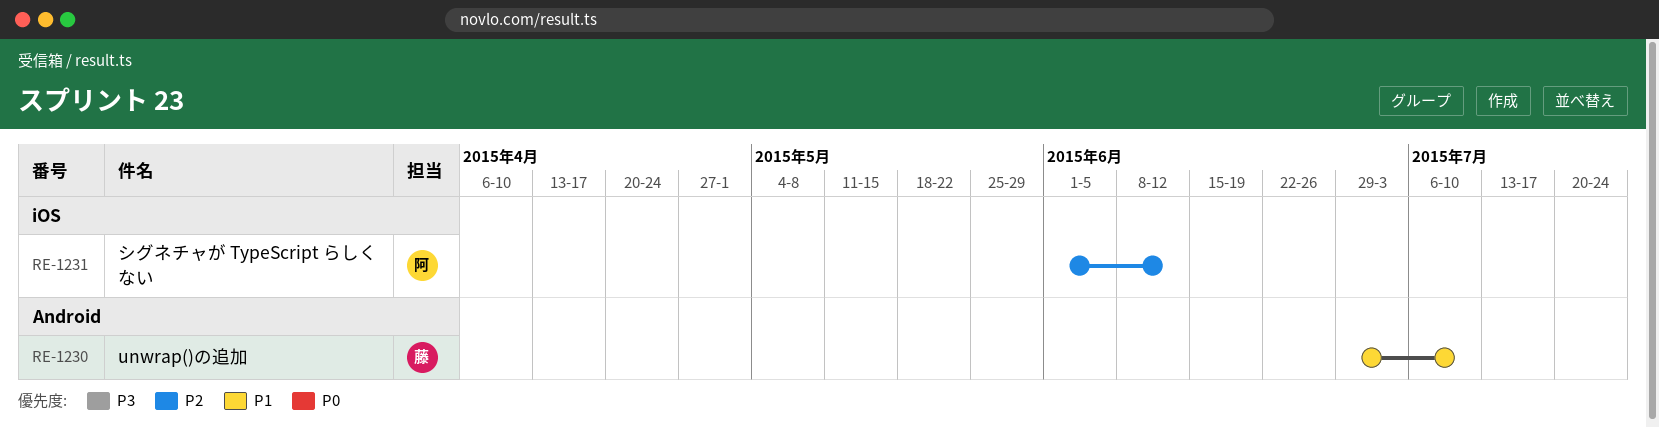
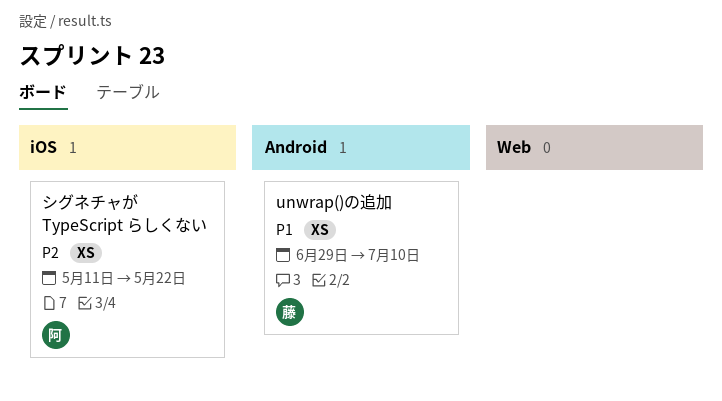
シグネチャが TypeScript らしくない, start: Jun 1 -> May 11
シグネチャが TypeScript らしくない, due: Jun 12 -> May 22

